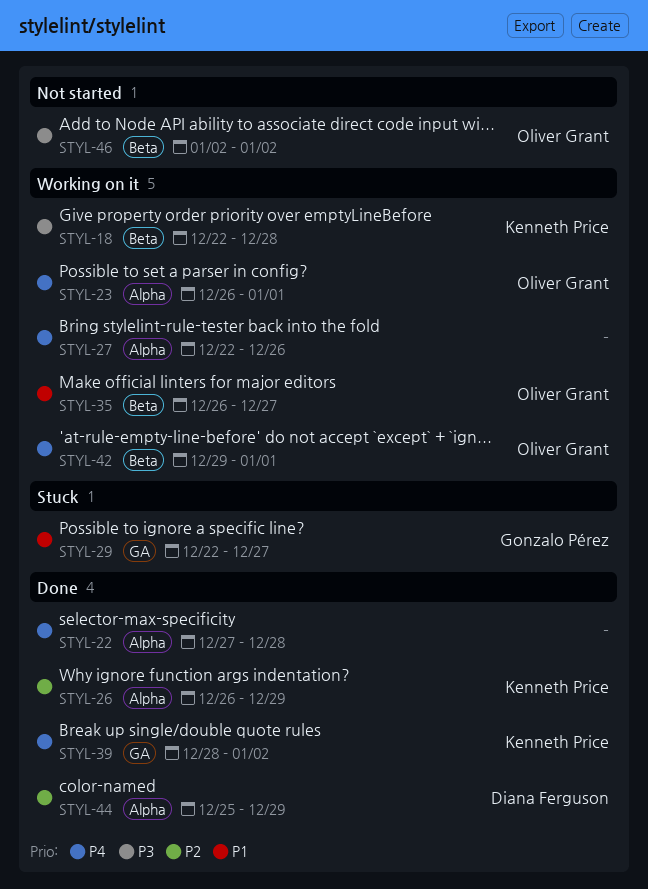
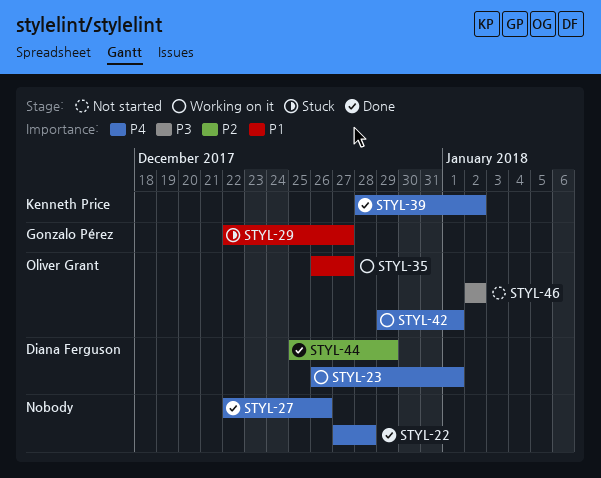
STYL-18: present -> none
STYL-23, owner: Oliver Grant -> Diana Ferguson
STYL-26: present -> none
STYL-27, status: Working on it -> Done

